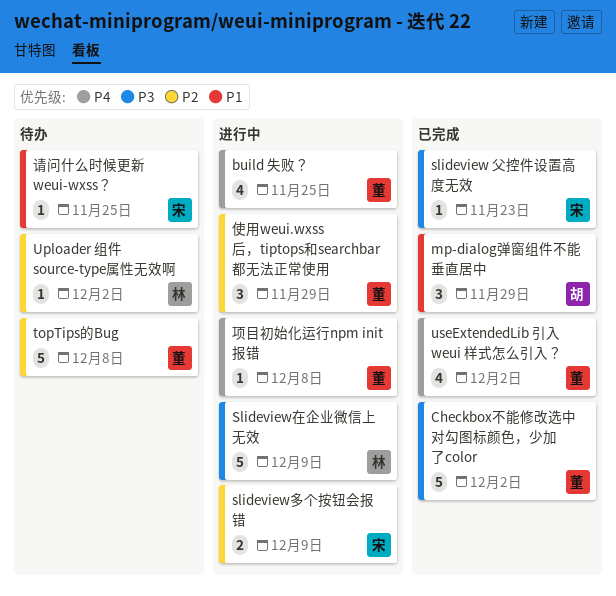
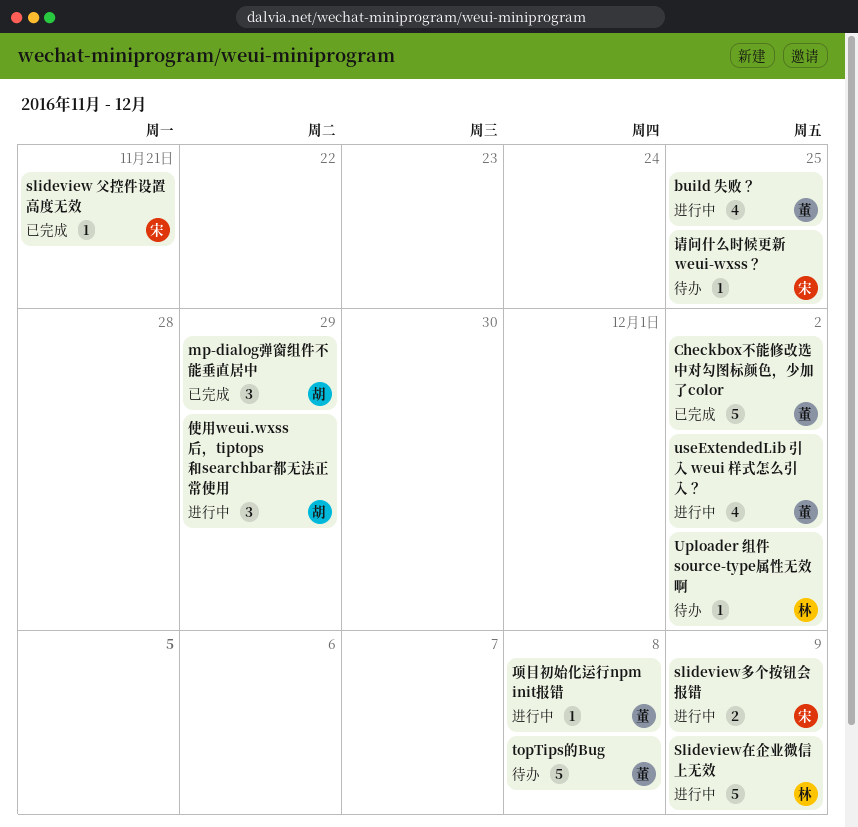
slideview 父控件设置高度无效, due: Nov 23 -> Nov 21
useExtendedLib 引入 weui 样式怎么引入？, status: 已完成 -> 进行中
使用weui.wxss后，tiptops和searchbar都无法正常使用, owner: 董 -> 胡

